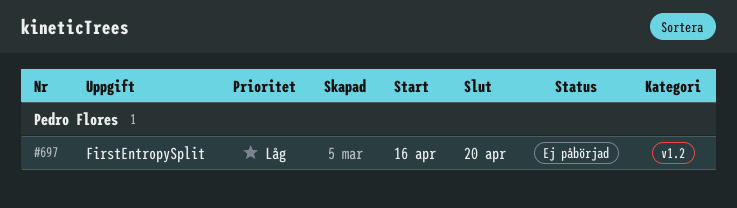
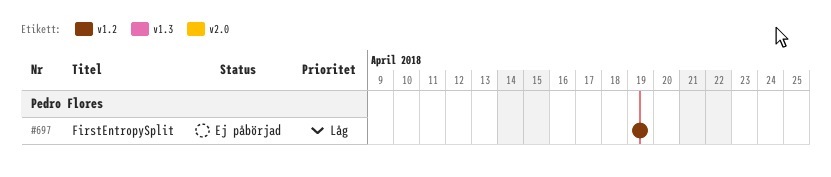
#697, start: Apr 16 -> Apr 19
#697, due: Apr 20 -> Apr 19

